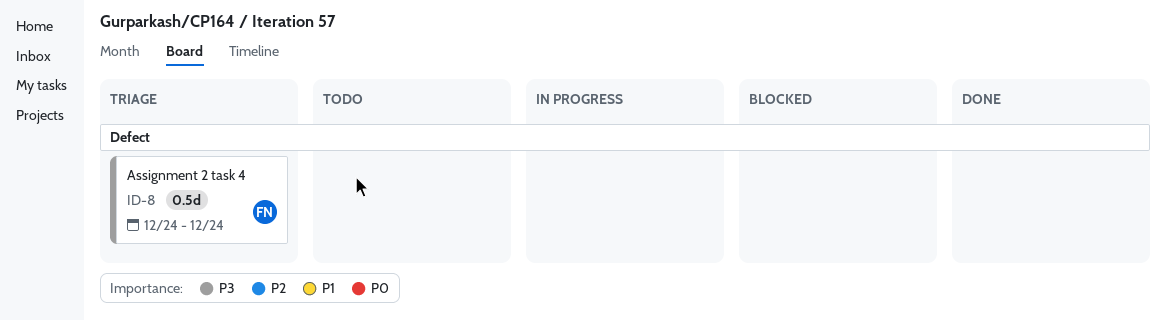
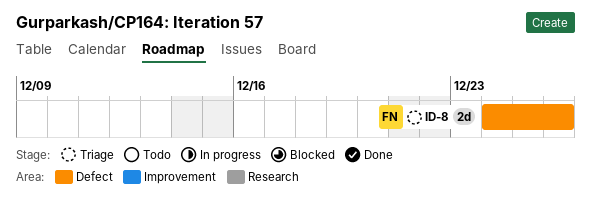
ID-8, estimate: 0.5d -> 2d
ID-8, due: Dec 24 -> Dec 26

